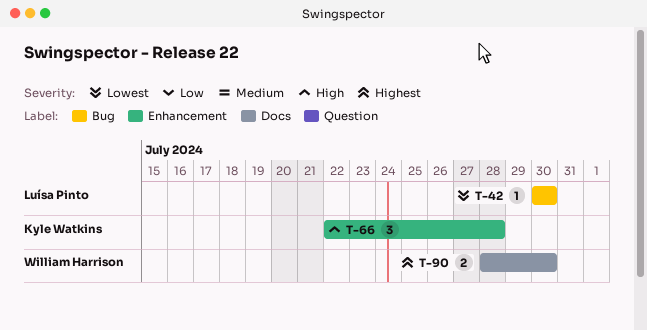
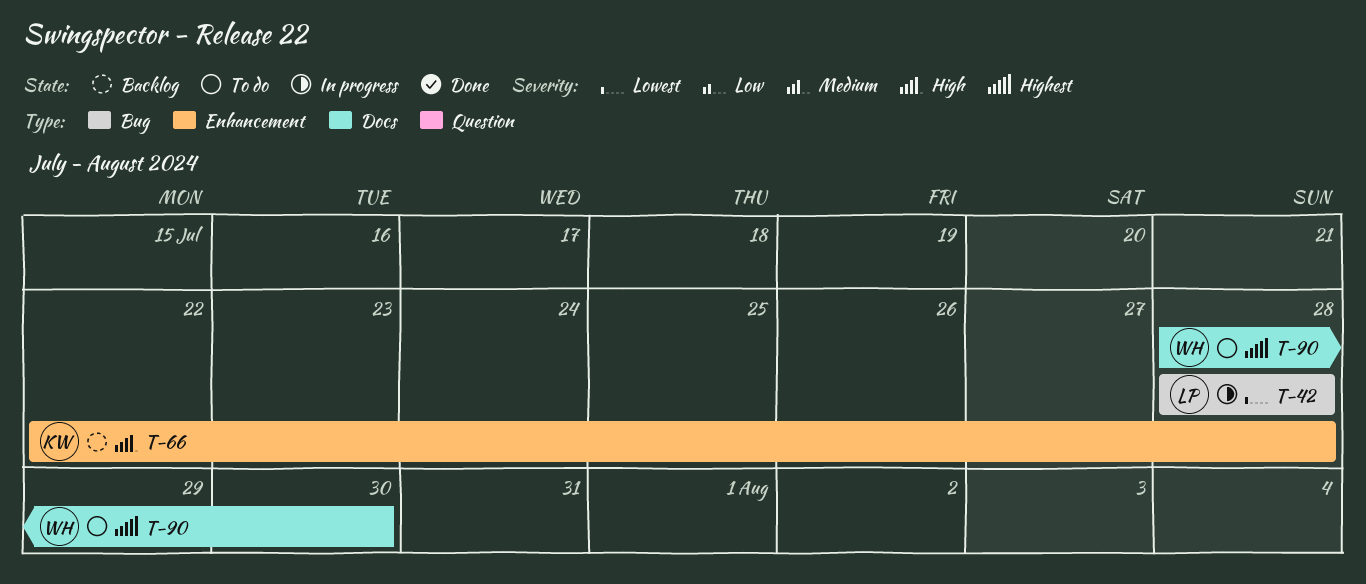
T-42, start: Jul 30 -> Jul 28
T-42, due: Jul 30 -> Jul 28

